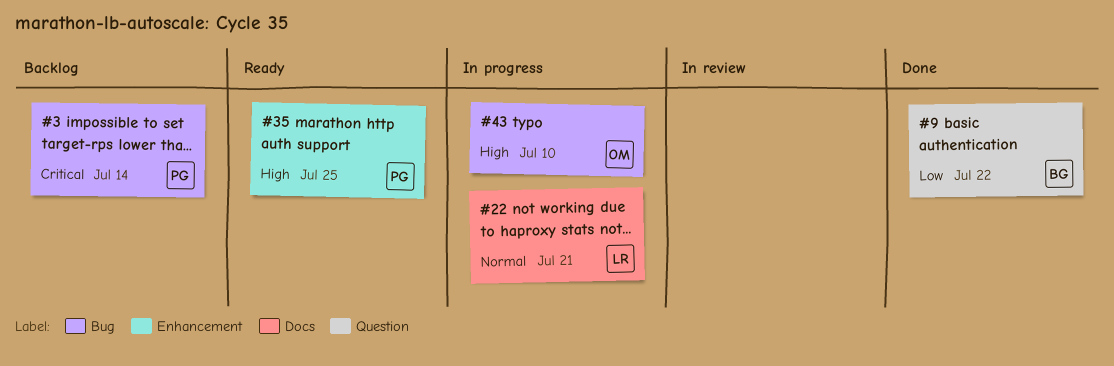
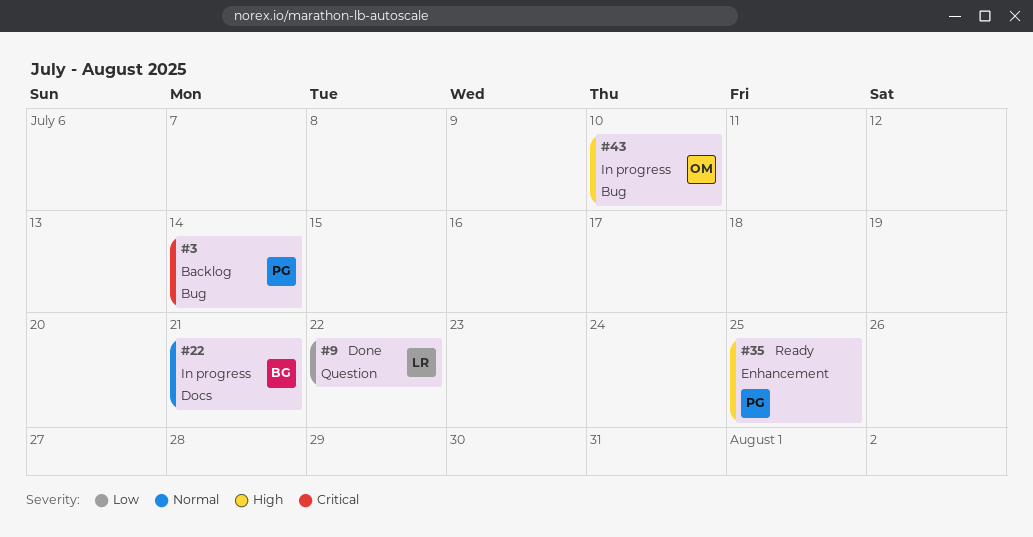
#9, owner: BG -> LR
#22, owner: LR -> BG

